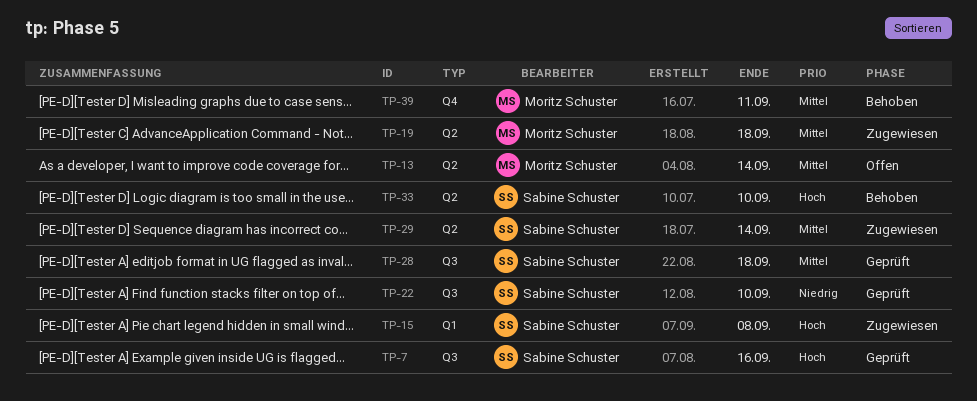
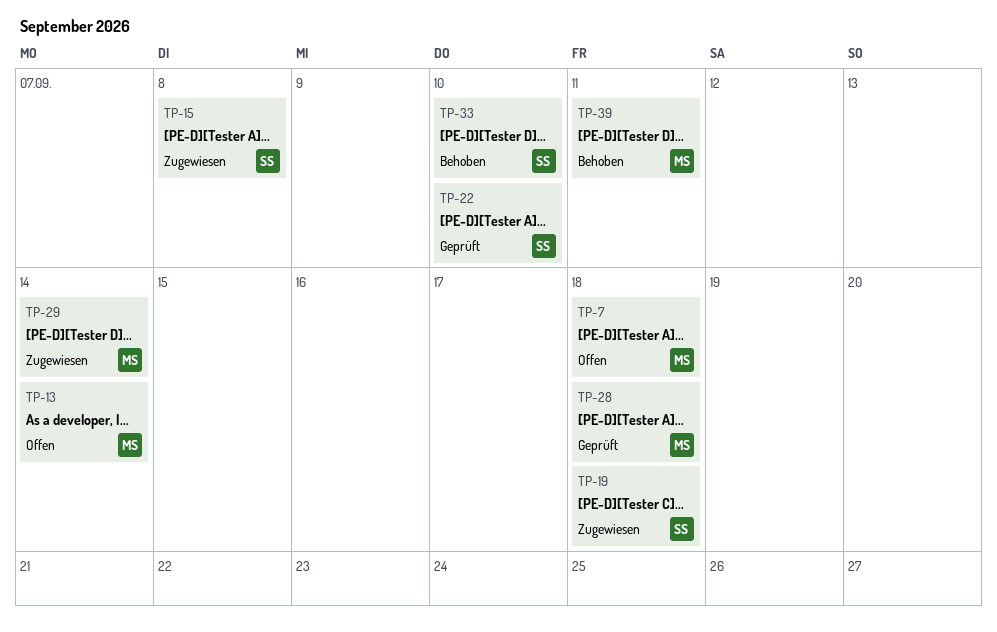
TP-7, status: Geprüft -> Offen
TP-7, owner: Sabine Schuster -> Moritz Schuster
TP-7, due: Sep 16 -> Sep 18
TP-19, owner: Moritz Schuster -> Sabine Schuster
TP-28, owner: Sabine Schuster -> Moritz Schuster
TP-29, owner: Sabine Schuster -> Moritz Schuster

